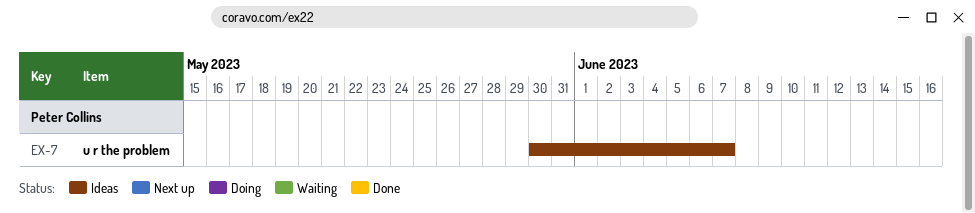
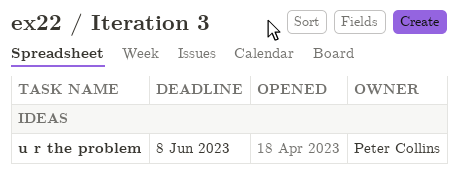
u r the problem, due: Jun 7 -> Jun 8

